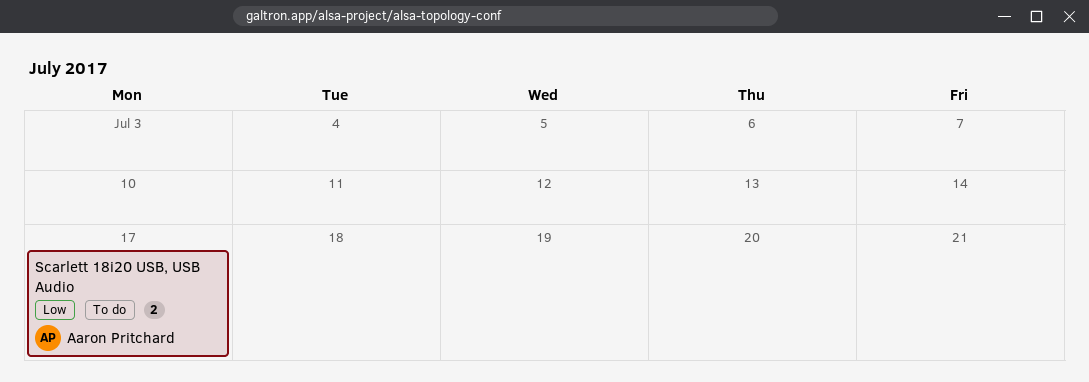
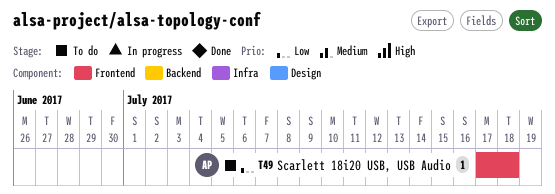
Scarlett 18i20 USB, USB Audio, estimate: 2 -> 1
Scarlett 18i20 USB, USB Audio, due: Jul 17 -> Jul 18

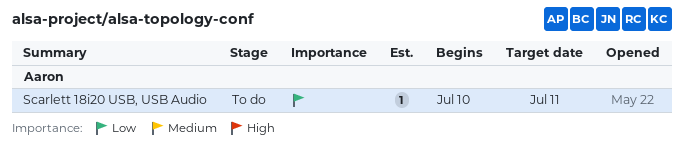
Scarlett 18i20 USB, USB Audio, start: Jul 17 -> Jul 10
Scarlett 18i20 USB, USB Audio, due: Jul 18 -> Jul 11

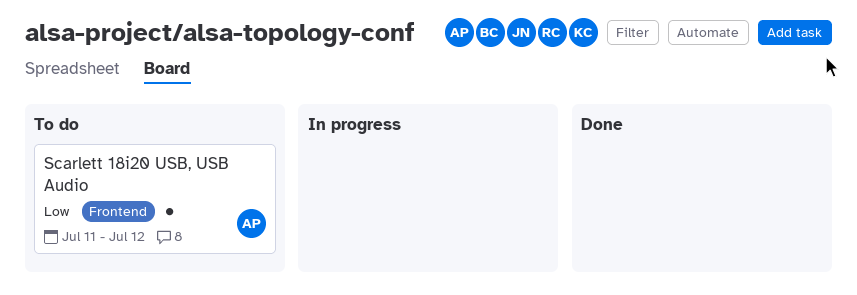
Scarlett 18i20 USB, USB Audio, start: Jul 10 -> Jul 11
Scarlett 18i20 USB, USB Audio, due: Jul 11 -> Jul 12

